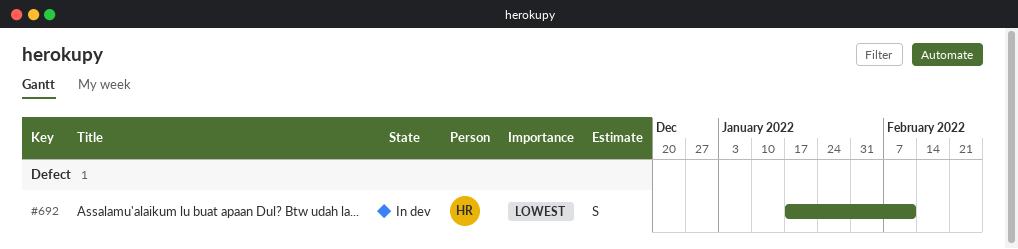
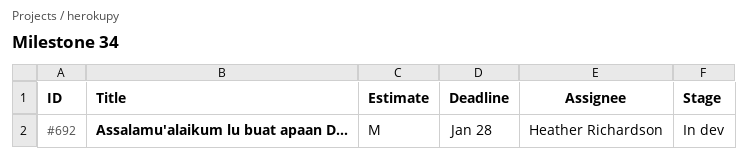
#692, estimate: S -> M
#692, due: Feb 11 -> Jan 28

